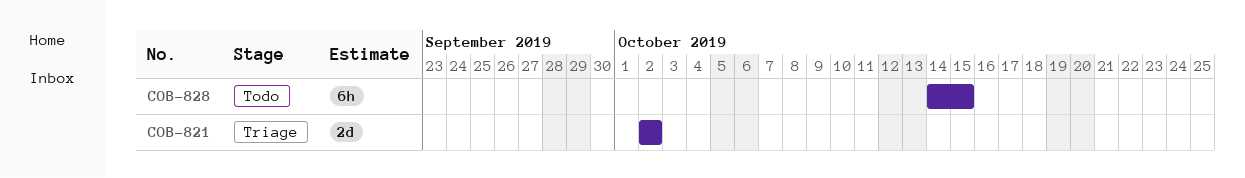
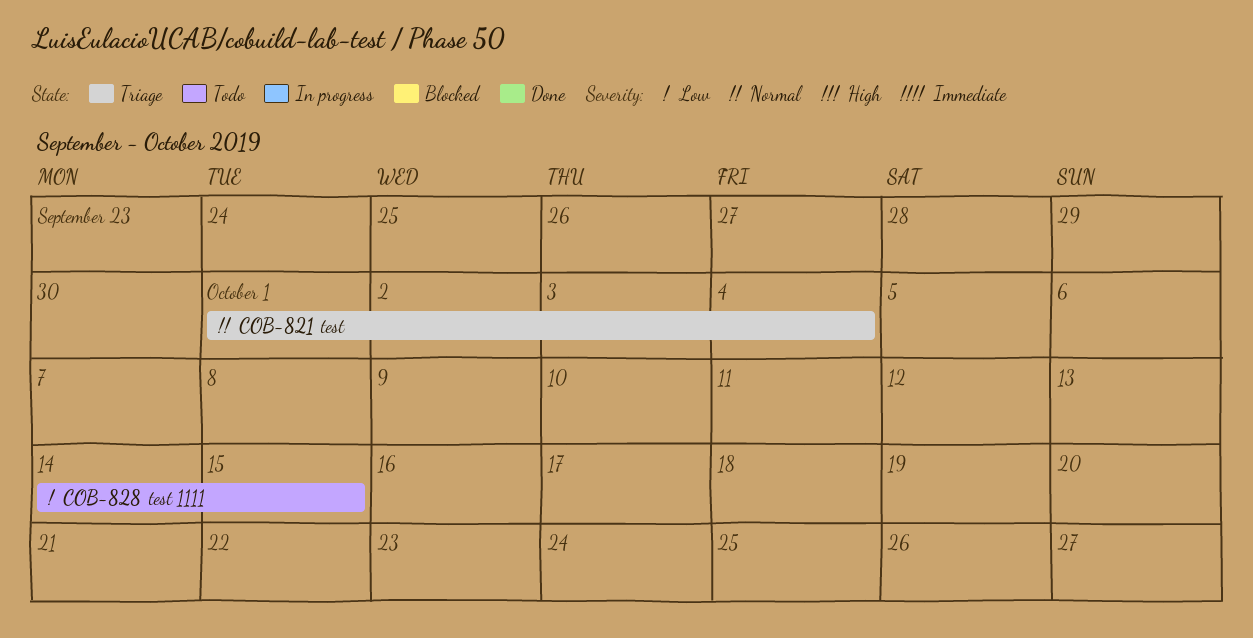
COB-821, start: Oct 2 -> Oct 1
COB-821, due: Oct 2 -> Oct 4

